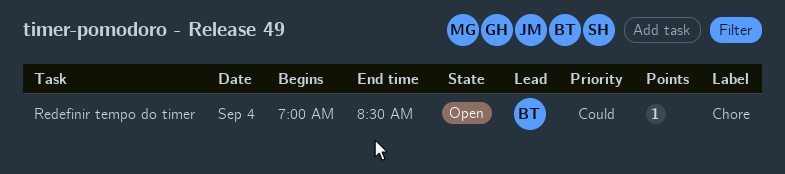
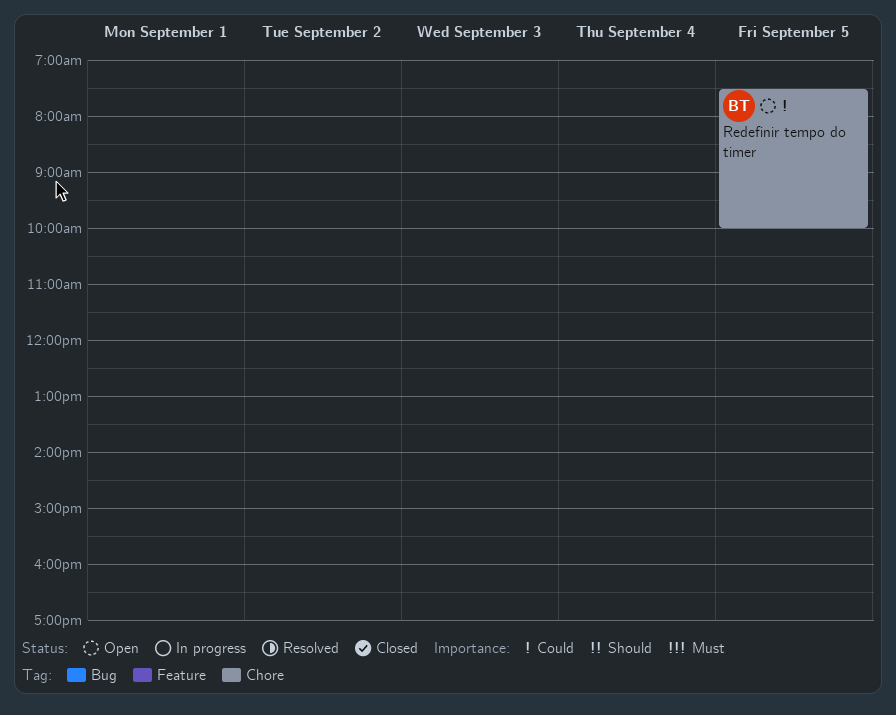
Redefinir tempo do timer, day: Sep 4 -> Sep 5
Redefinir tempo do timer, begins: 07:00 -> 07:30
Redefinir tempo do timer, ends: 08:30 -> 10:00

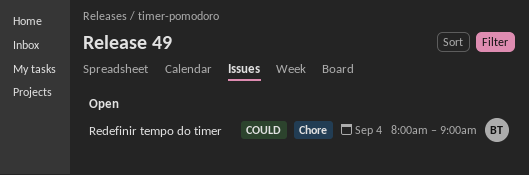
Redefinir tempo do timer, day: Sep 5 -> Sep 4
Redefinir tempo do timer, begins: 07:30 -> 08:00
Redefinir tempo do timer, ends: 10:00 -> 09:00

